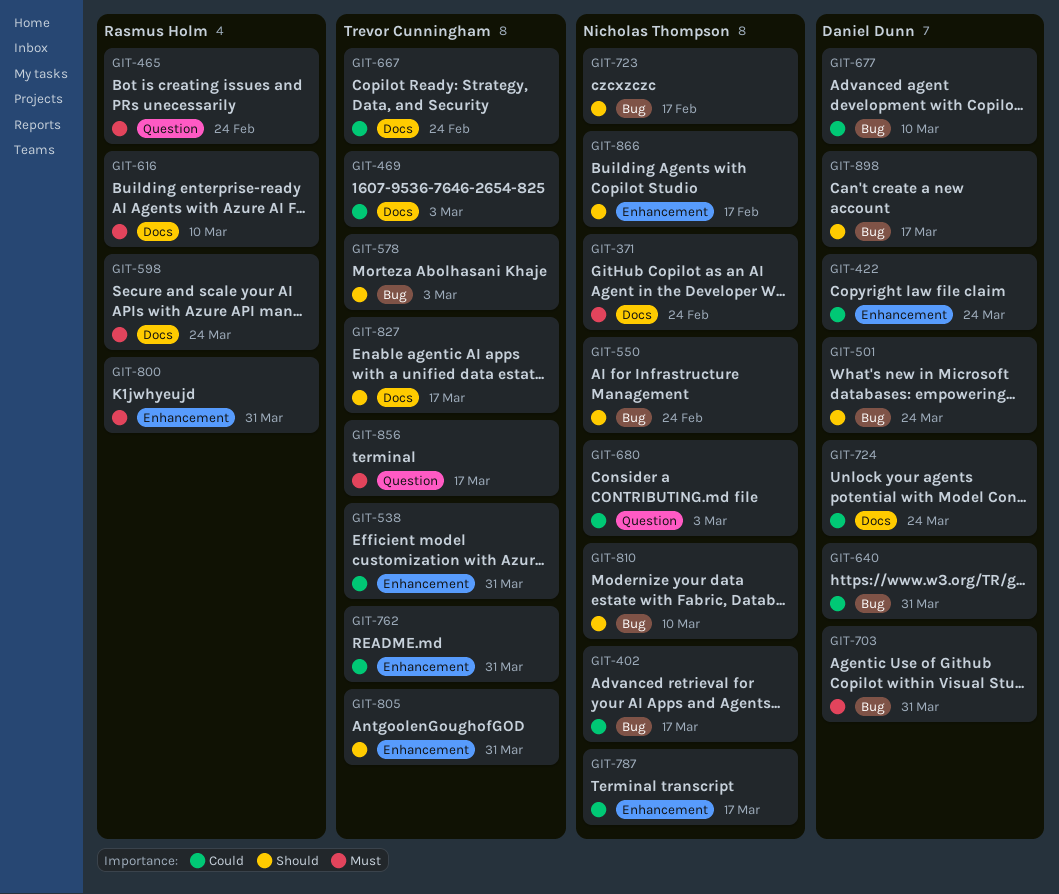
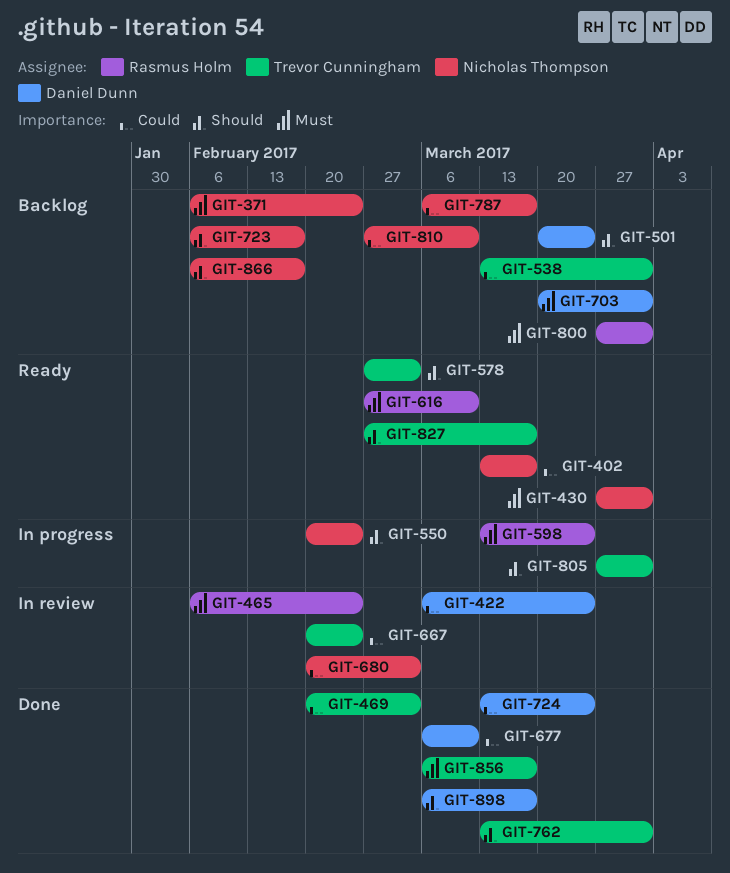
GIT-430: none -> present
GIT-640: present -> none
GIT-762, priority: Could -> Should
GIT-810, priority: Should -> Could

